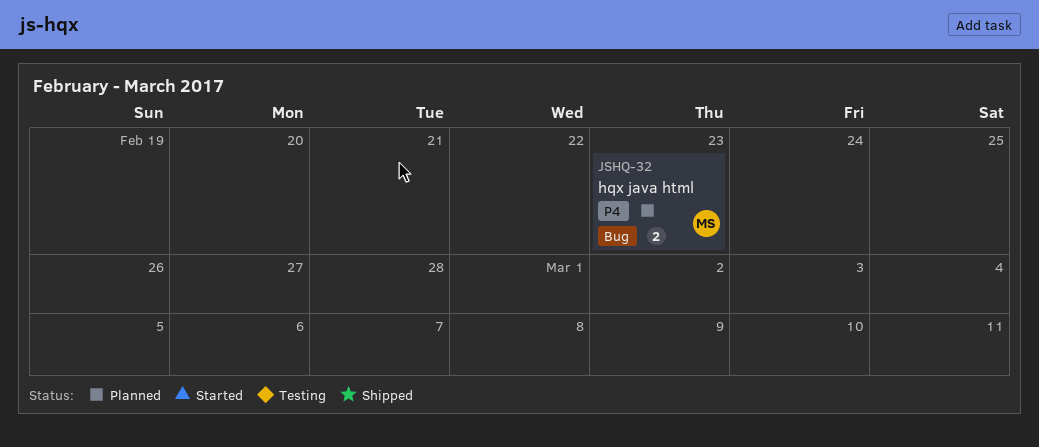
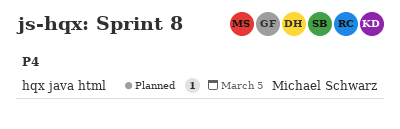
hqx java html, estimate: 2 -> 1
hqx java html, due: Feb 23 -> Mar 5

